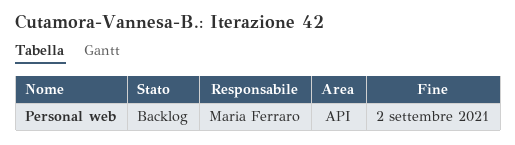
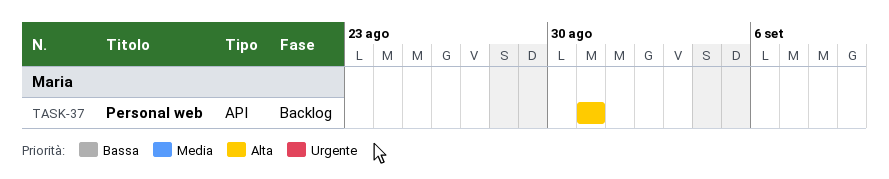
Personal web, due: Sep 2 -> Aug 31

